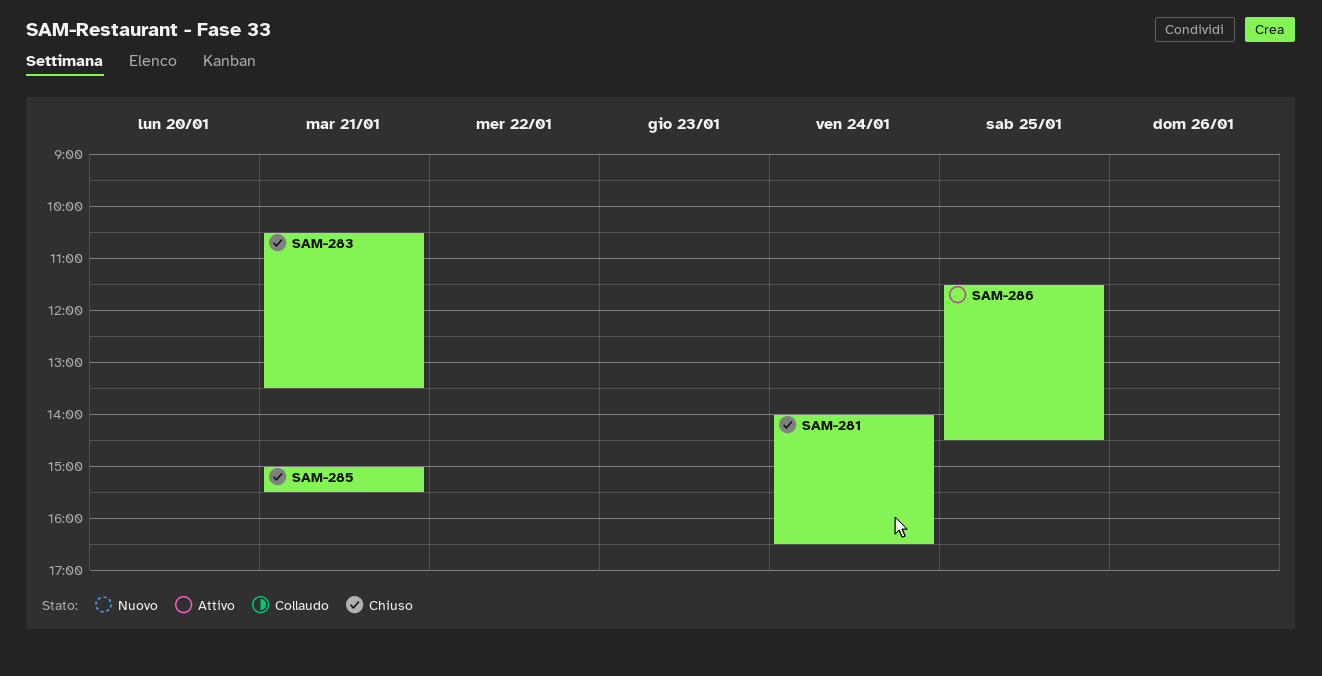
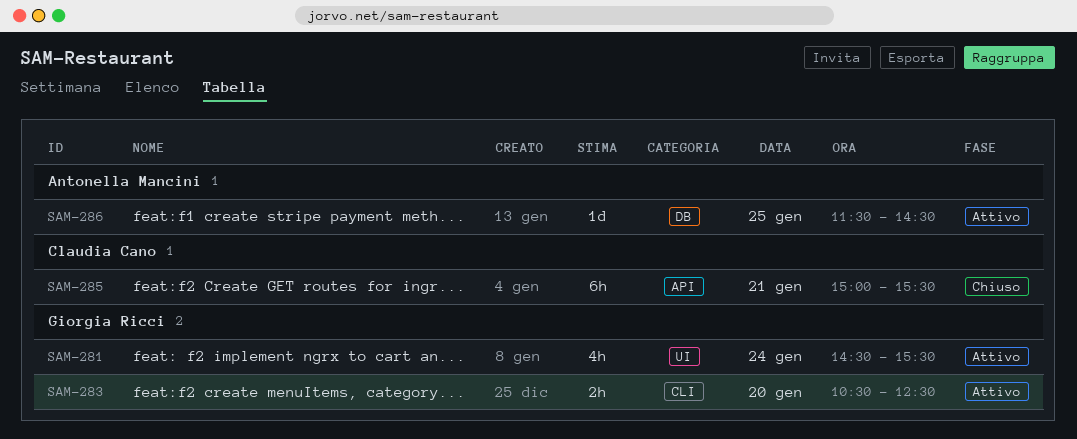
SAM-281, status: Chiuso -> Attivo
SAM-281, begins: 14:00 -> 14:30
SAM-281, ends: 16:30 -> 15:30
SAM-283, status: Chiuso -> Attivo
SAM-283, day: Jan 21 -> Jan 20
SAM-283, ends: 13:30 -> 12:30

